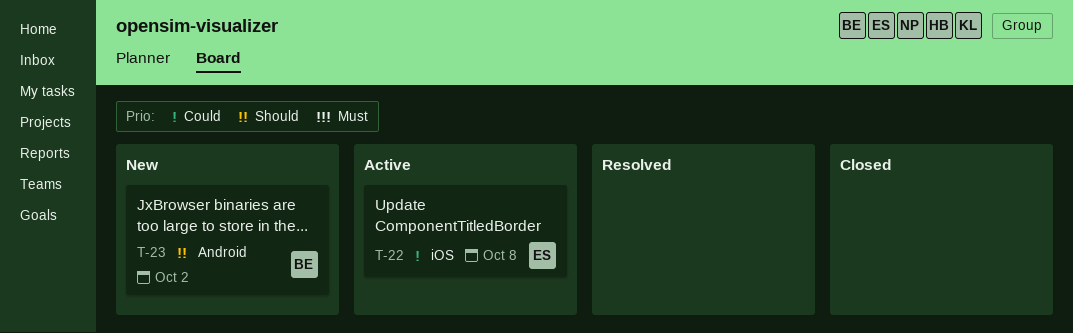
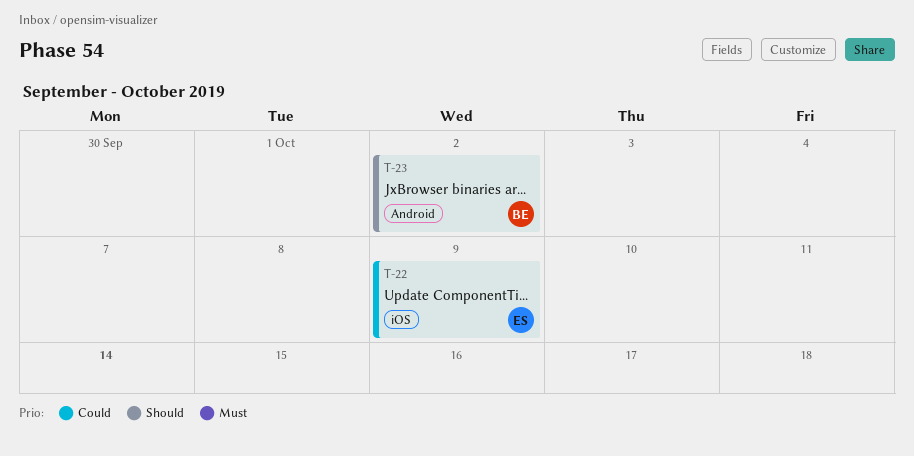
T-22, due: Oct 8 -> Oct 9

